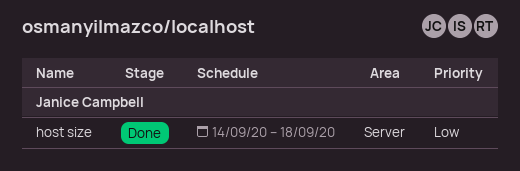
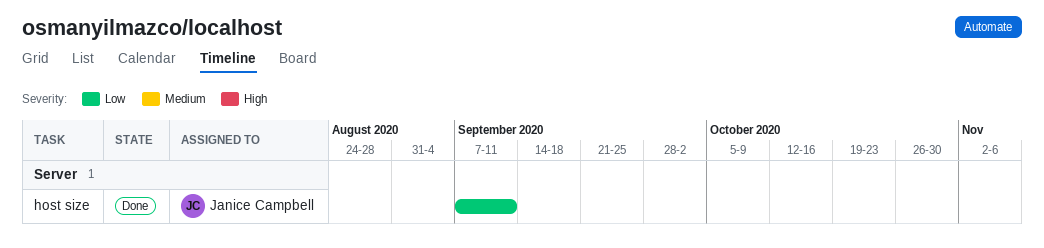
host size, start: Sep 14 -> Sep 7
host size, due: Sep 18 -> Sep 11

